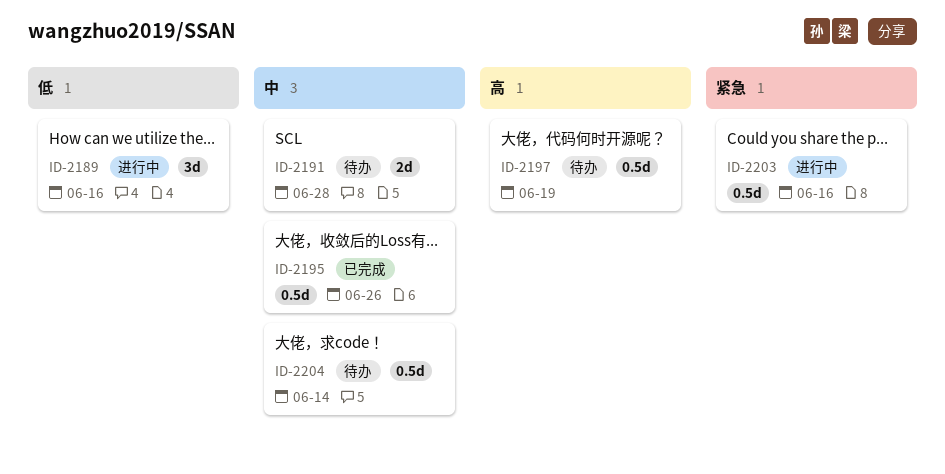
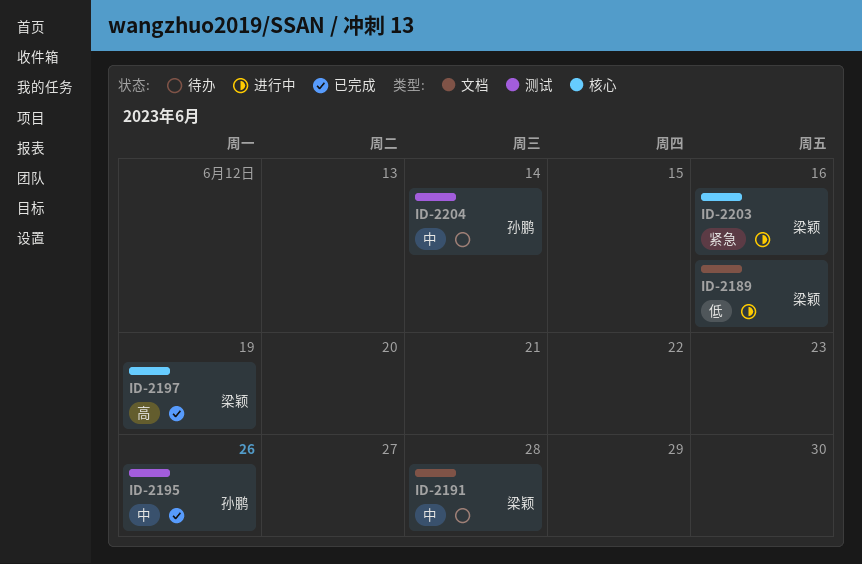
ID-2197, status: 待办 -> 已完成

